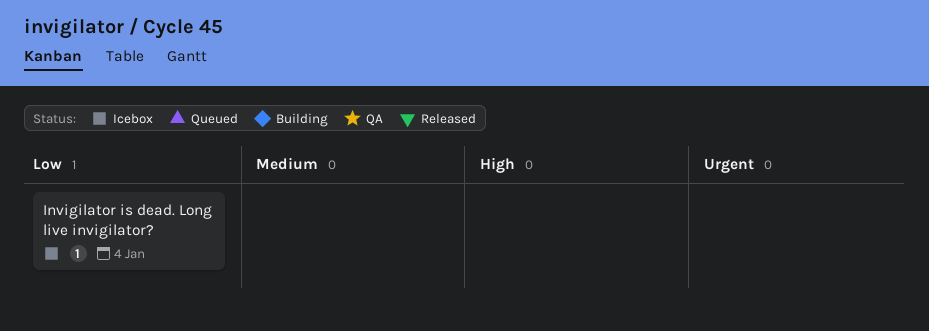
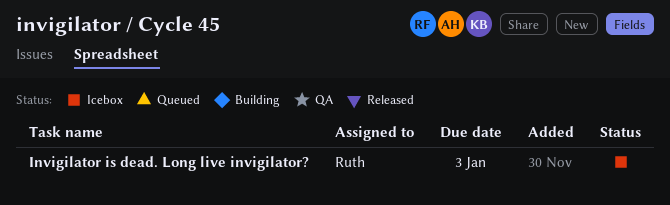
Invigilator is dead. Long live invigilator?, due: Jan 4 -> Jan 3

